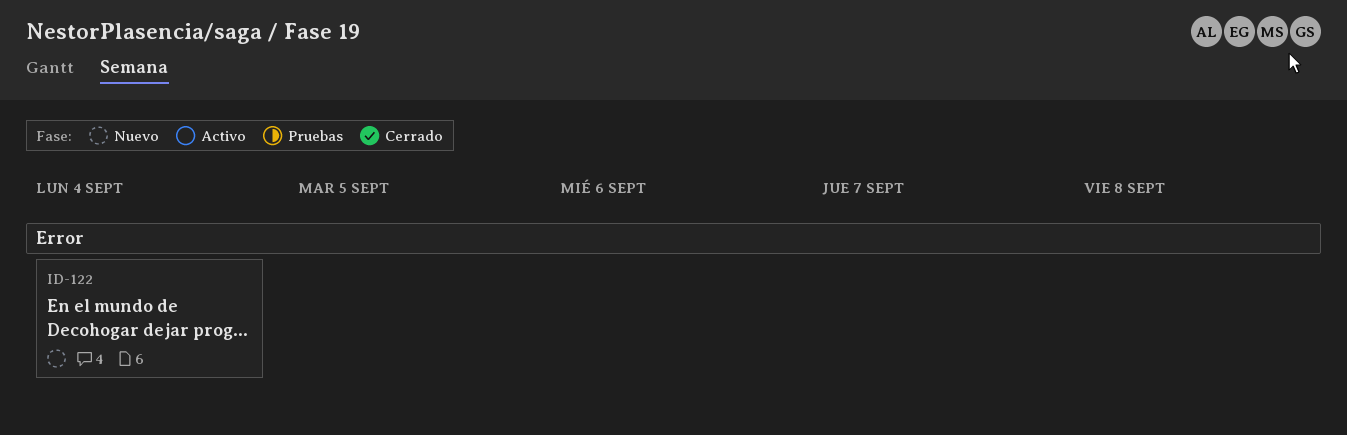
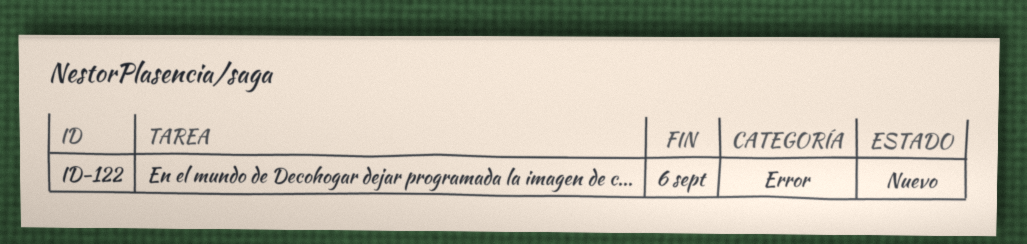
ID-122, due: Sep 4 -> Sep 6

